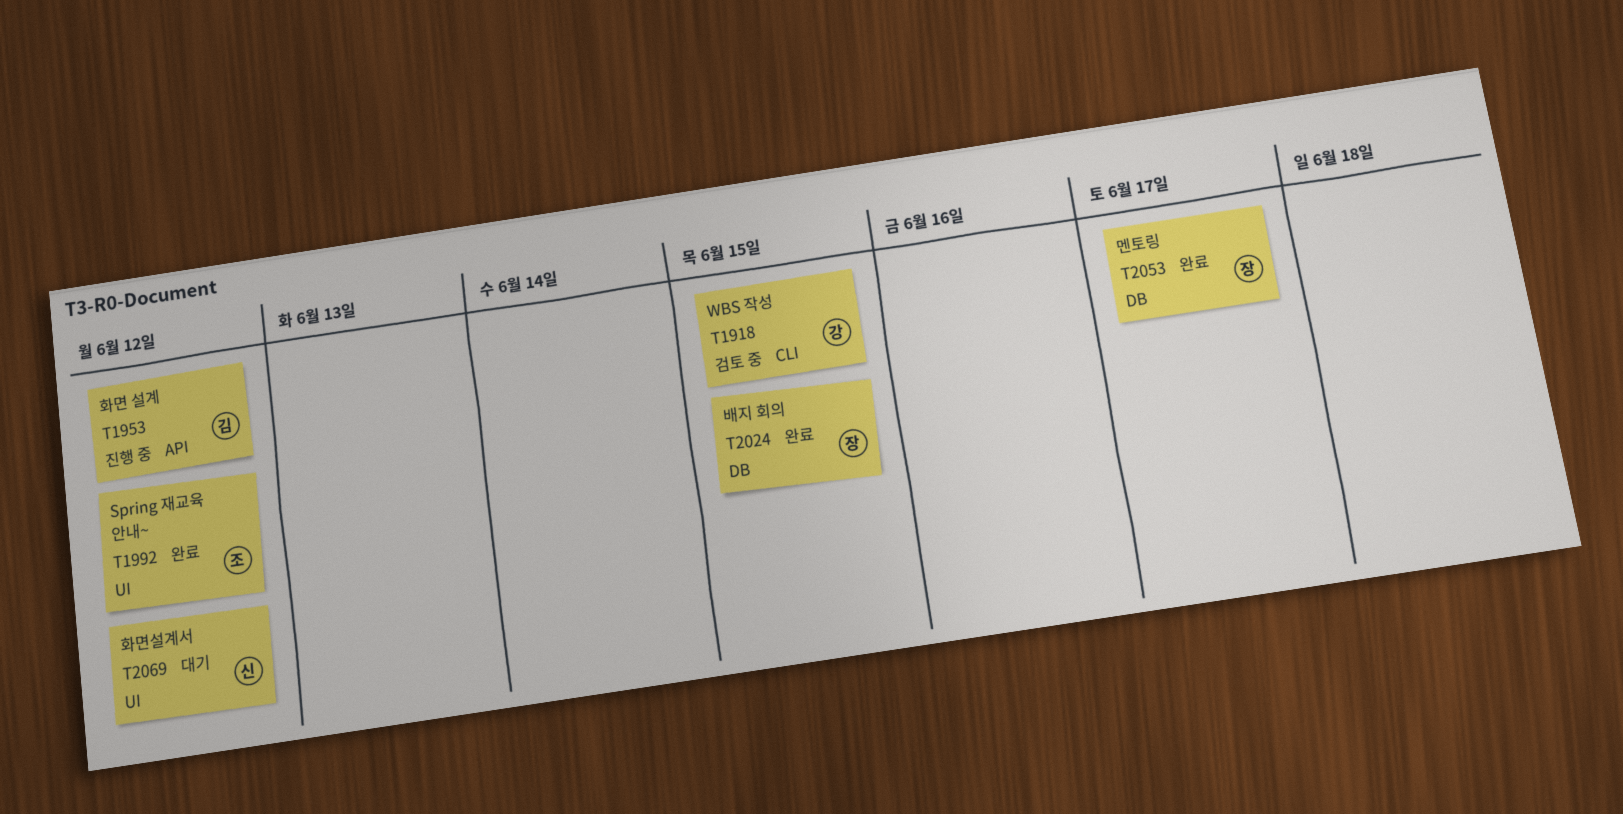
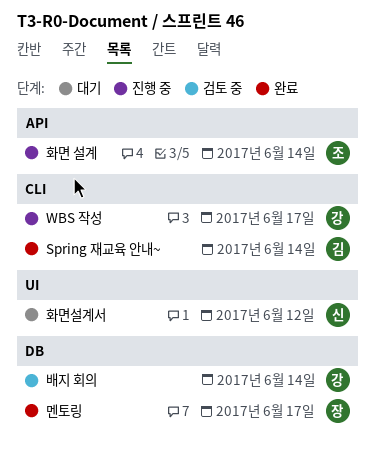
Spring 재교육 안내~, owner: 조 -> 김
Spring 재교육 안내~, label: UI -> CLI
Spring 재교육 안내~, due: Jun 12 -> Jun 14
WBS 작성, status: 검토 중 -> 진행 중
WBS 작성, due: Jun 15 -> Jun 17
배지 회의, status: 완료 -> 검토 중
배지 회의, owner: 장 -> 강
배지 회의, due: Jun 15 -> Jun 14
화면 설계, owner: 김 -> 조
화면 설계, due: Jun 12 -> Jun 14

